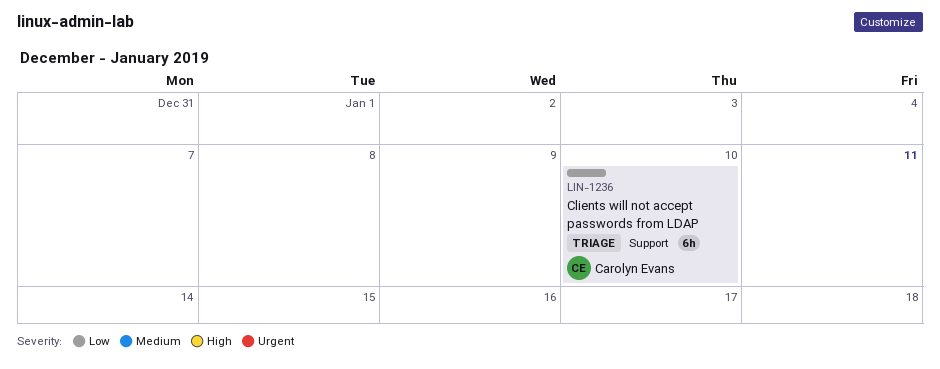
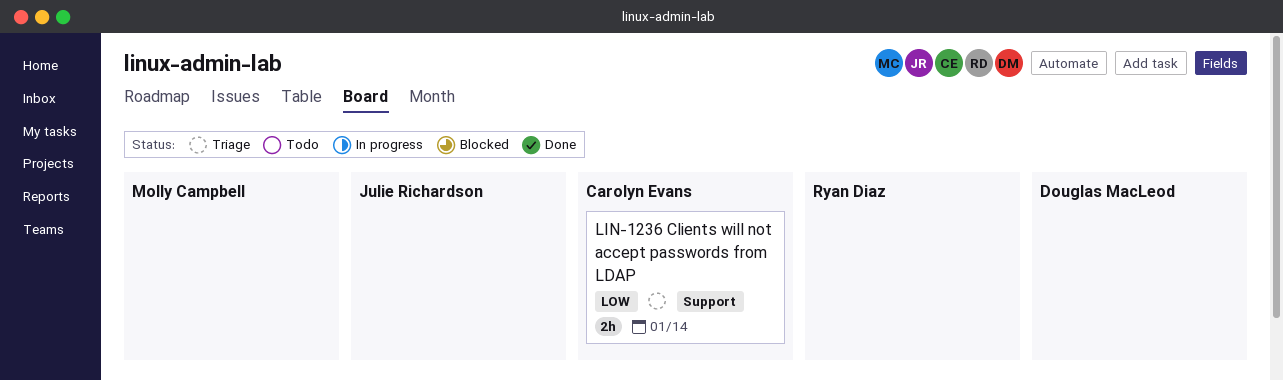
LIN-1236, estimate: 6h -> 2h
LIN-1236, due: Jan 10 -> Jan 14

